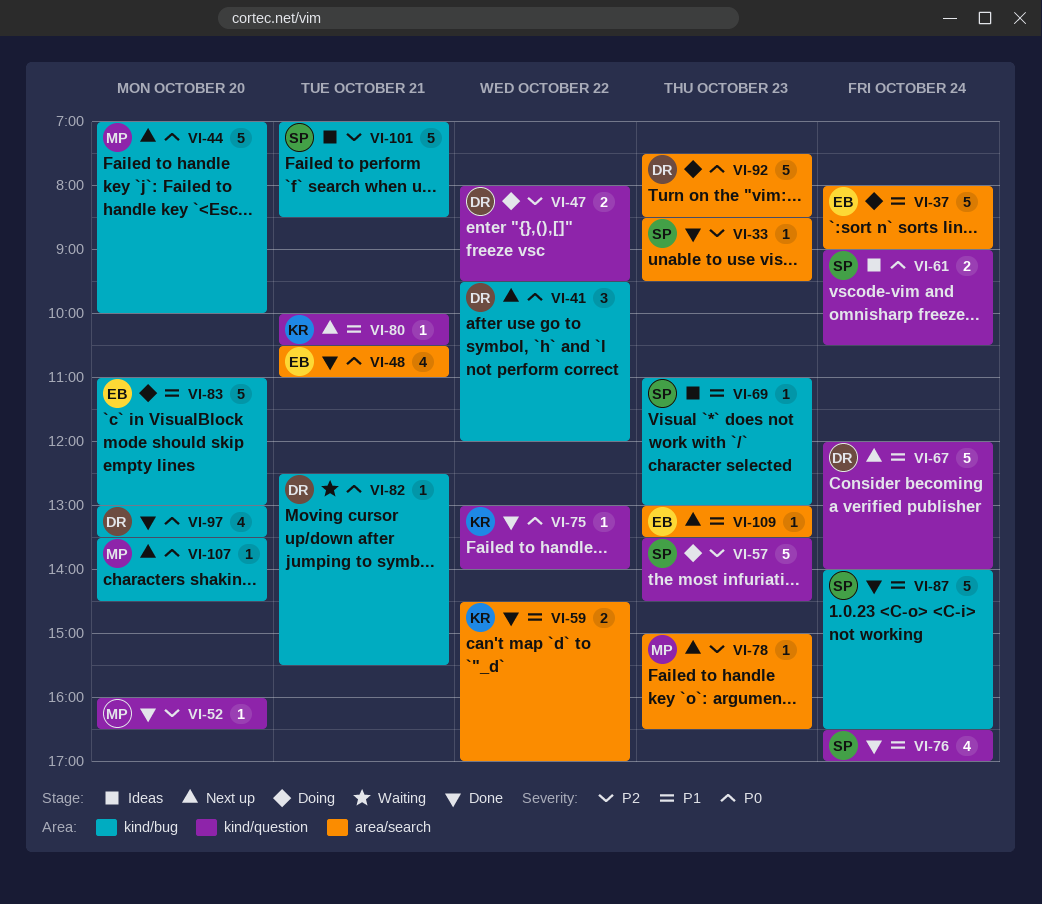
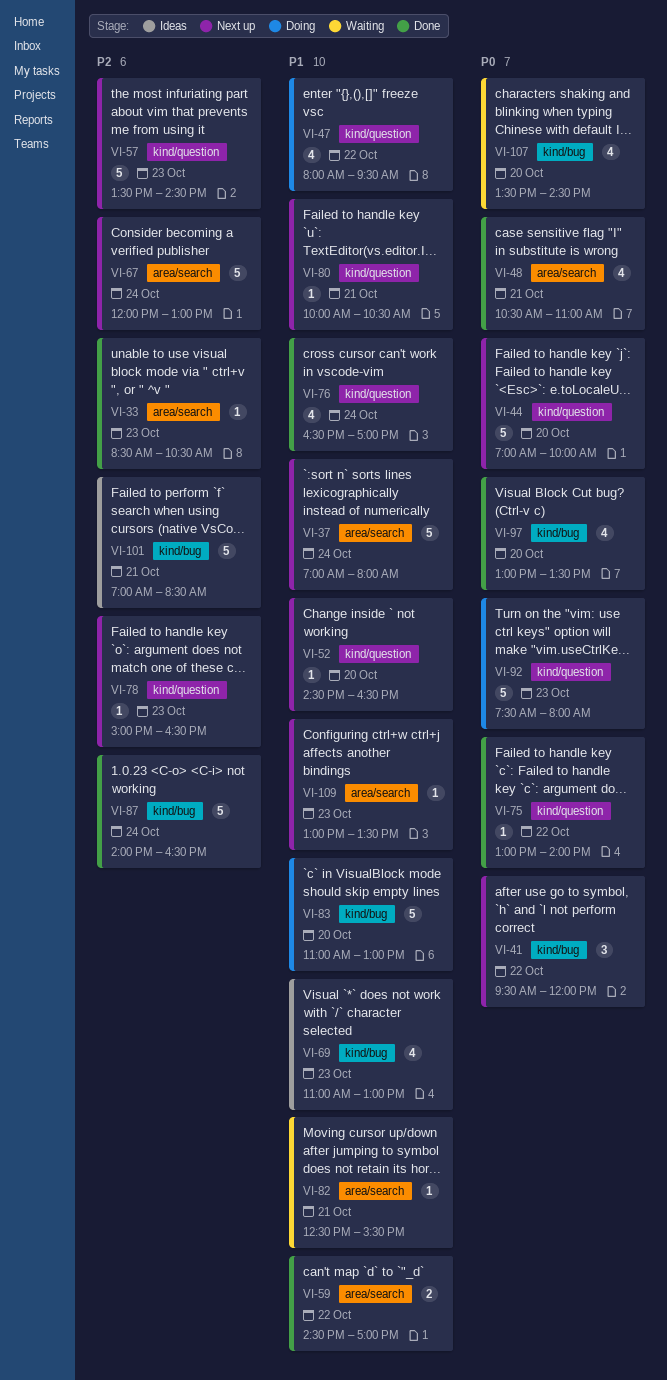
VI-33, ends: 09:30 -> 10:30
VI-37, status: Doing -> Next up
VI-37, begins: 08:00 -> 07:00
VI-37, ends: 09:00 -> 08:00
VI-44, label: kind/bug -> kind/question
VI-47, priority: P2 -> P1
VI-47, estimate: 2 -> 4
VI-52, status: Done -> Next up
VI-52, priority: P2 -> P1
VI-52, begins: 16:00 -> 14:30
VI-57, status: Doing -> Next up
VI-61: present -> none
VI-67, priority: P1 -> P2
VI-67, label: kind/question -> area/search
VI-67, ends: 14:00 -> 13:00
VI-69, estimate: 1 -> 4
VI-78, label: area/search -> kind/question
VI-82, priority: P0 -> P1
VI-82, label: kind/bug -> area/search
VI-87, priority: P1 -> P2
VI-92, label: area/search -> kind/question
VI-92, ends: 08:30 -> 08:00
VI-107, status: Next up -> Waiting
VI-107, estimate: 1 -> 4

